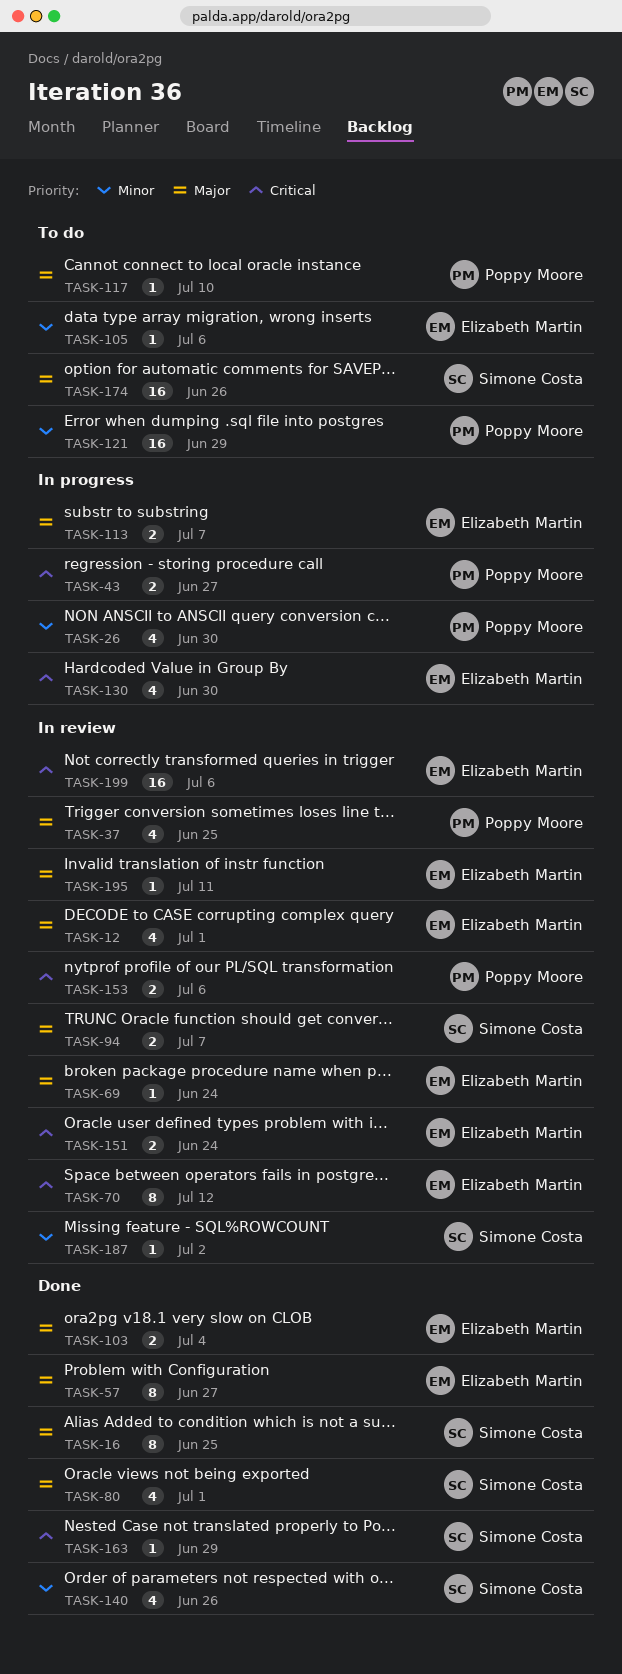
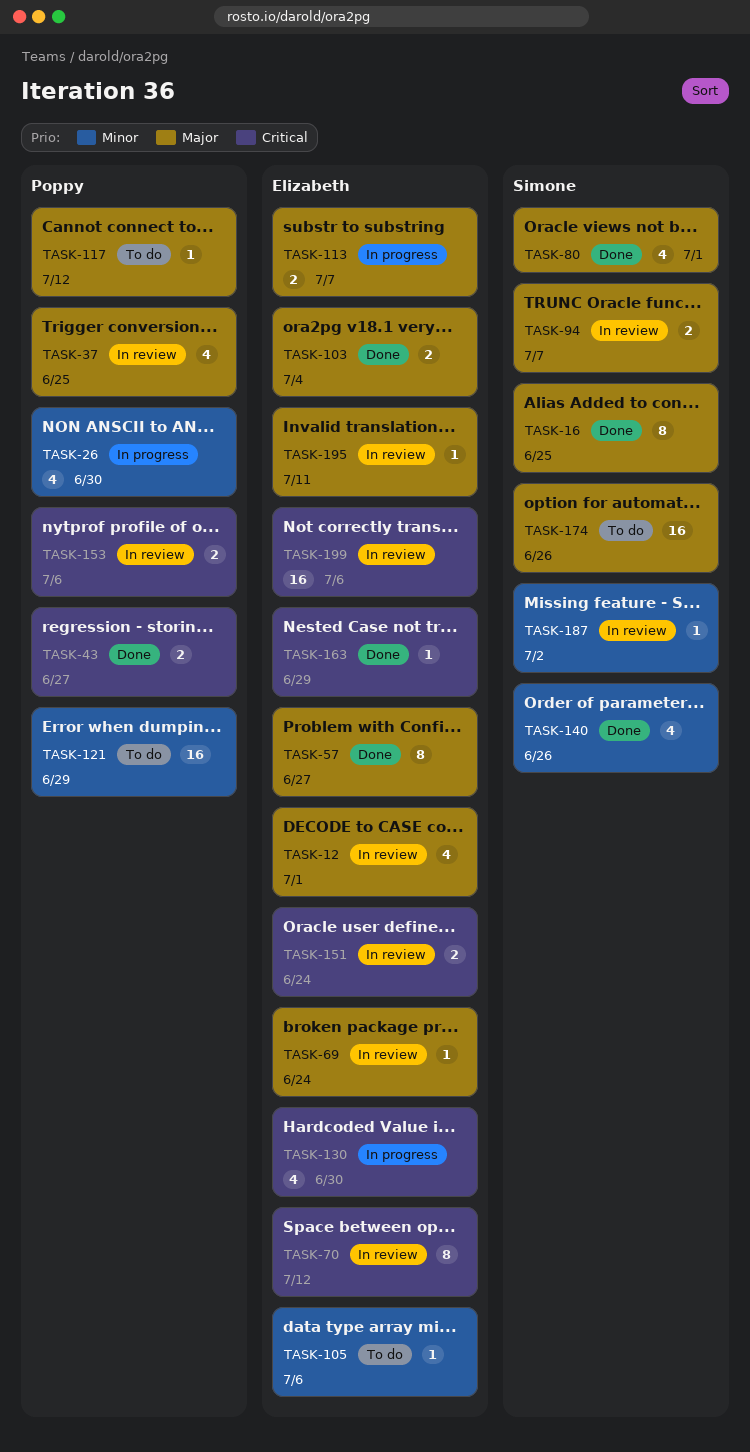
TASK-43, status: In progress -> Done
TASK-117, due: Jul 10 -> Jul 12
TASK-163, owner: Simone Costa -> Elizabeth Martin

